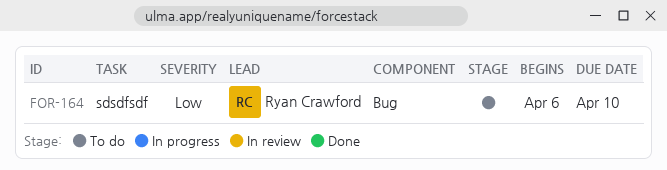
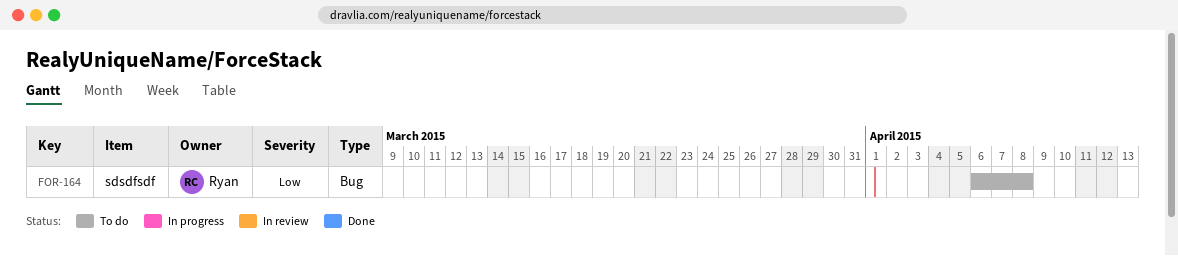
FOR-164, due: Apr 10 -> Apr 8

